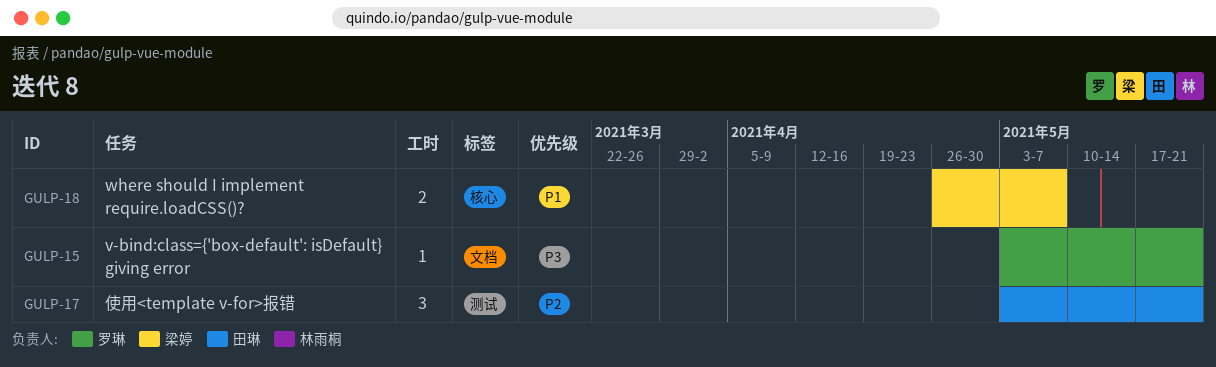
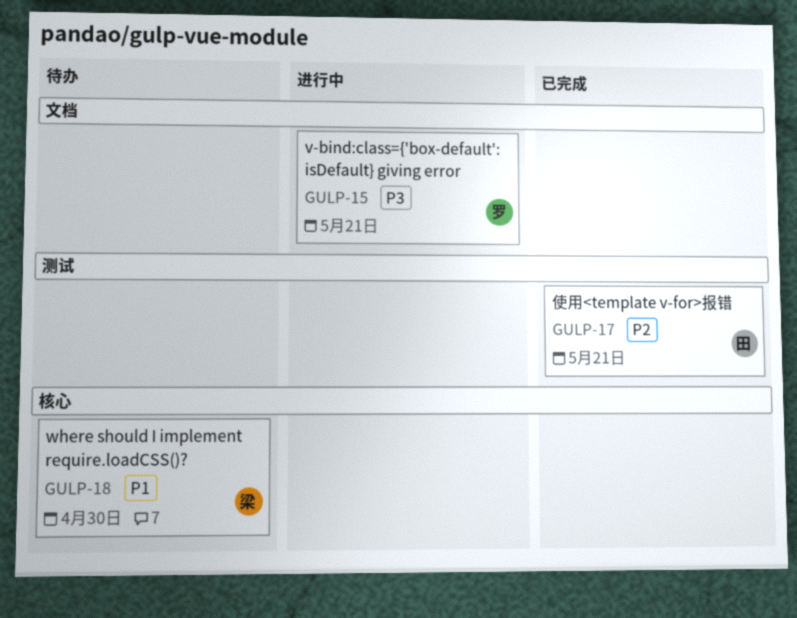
GULP-18, due: May 7 -> Apr 30

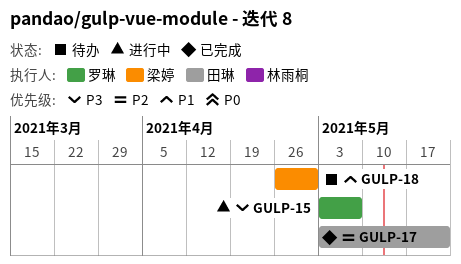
GULP-15, due: May 21 -> May 7

